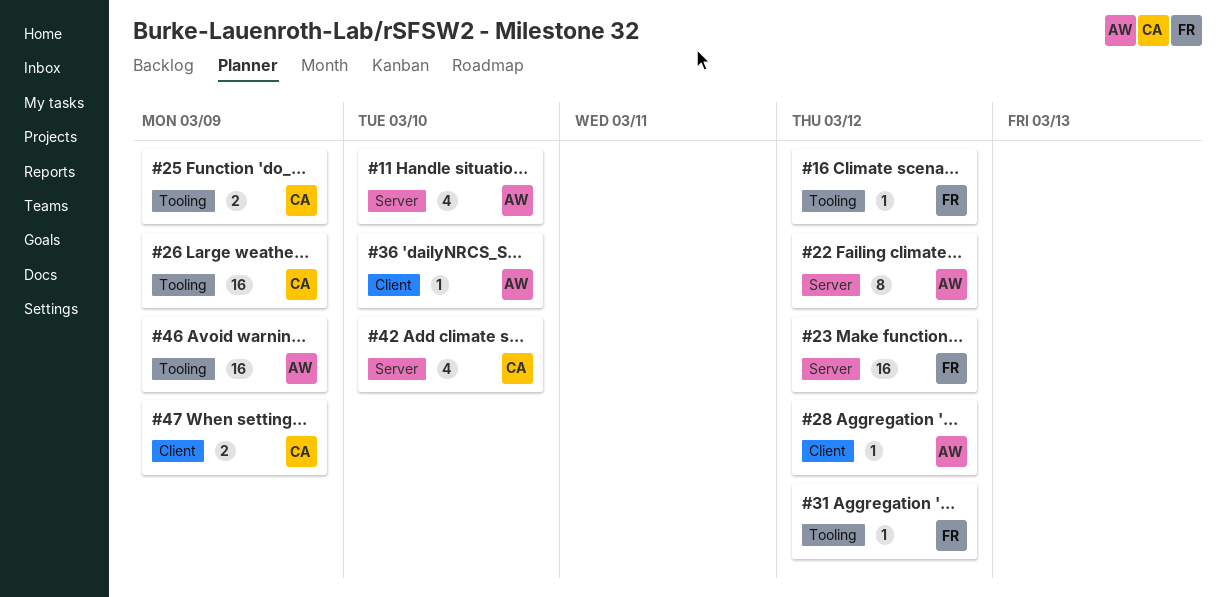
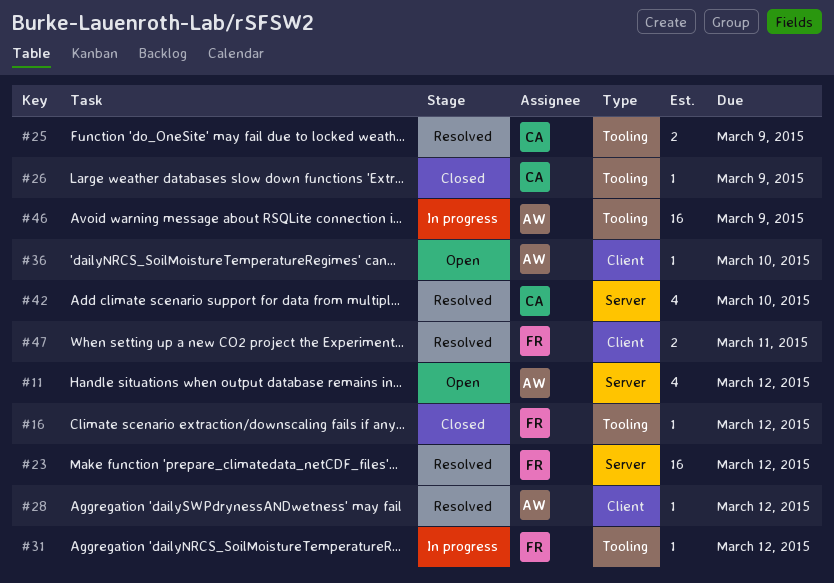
#11, due: Mar 10 -> Mar 12
#22: present -> none
#26, estimate: 16 -> 1
#47, owner: CA -> FR
#47, due: Mar 9 -> Mar 11

